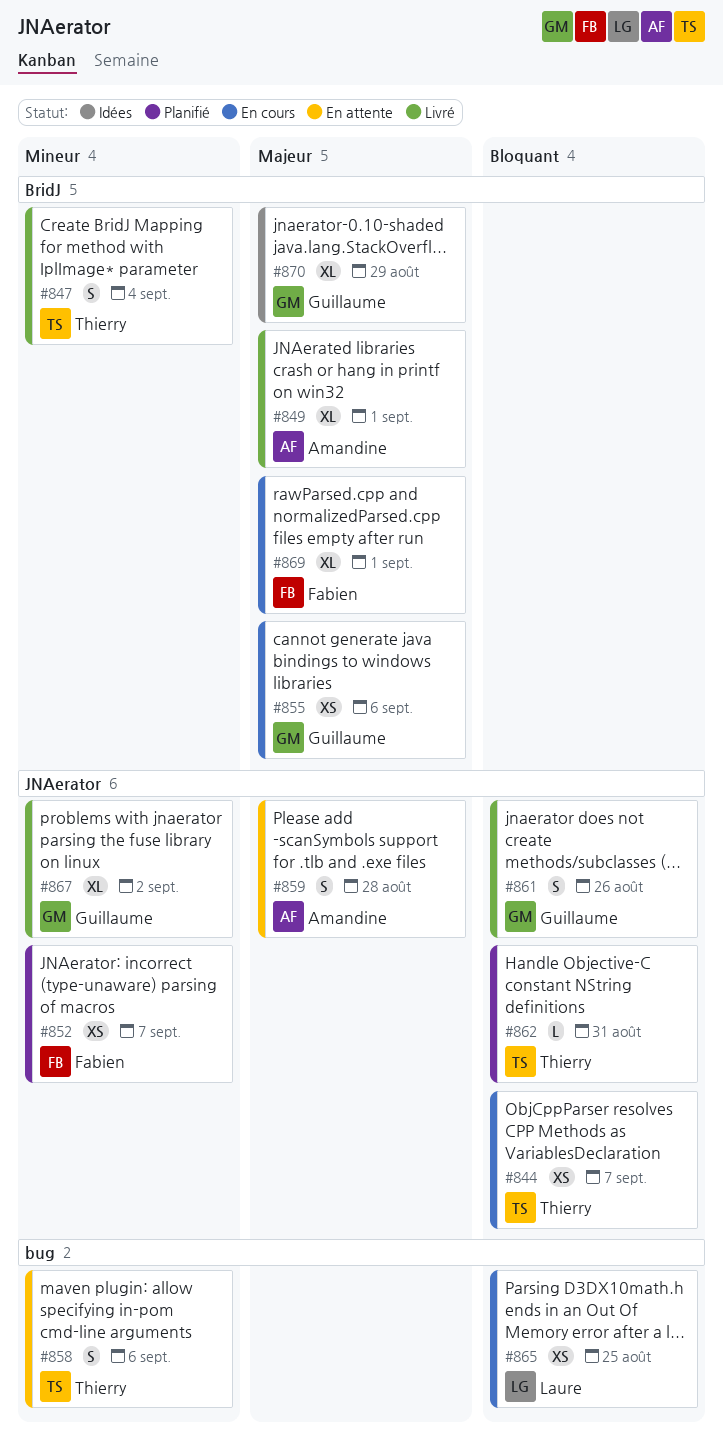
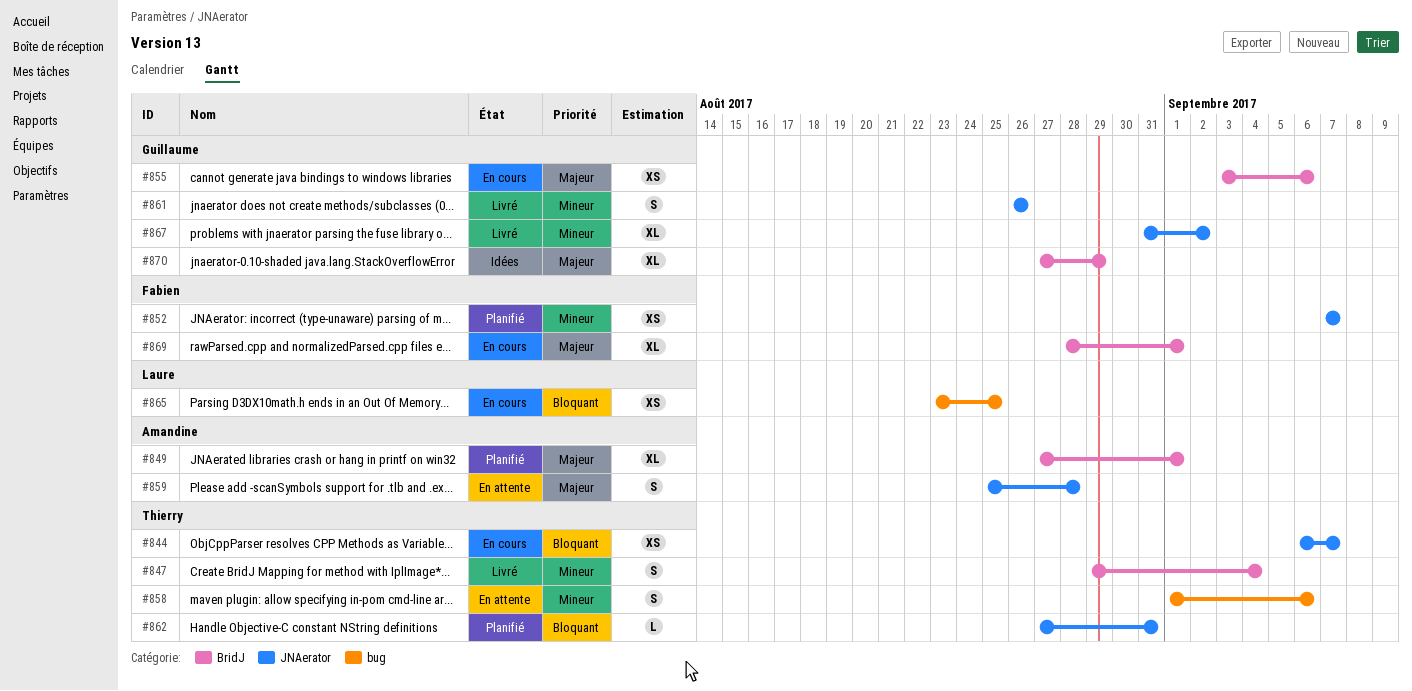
#849, status: Livré -> Planifié
#861, priority: Bloquant -> Mineur

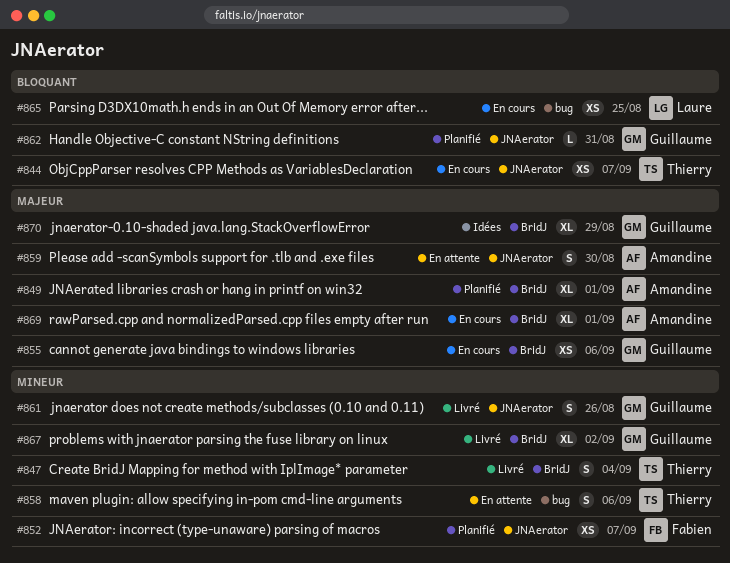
#859, due: Aug 28 -> Aug 30
#862, owner: Thierry -> Guillaume
#867, label: JNAerator -> BridJ
#869, owner: Fabien -> Amandine

